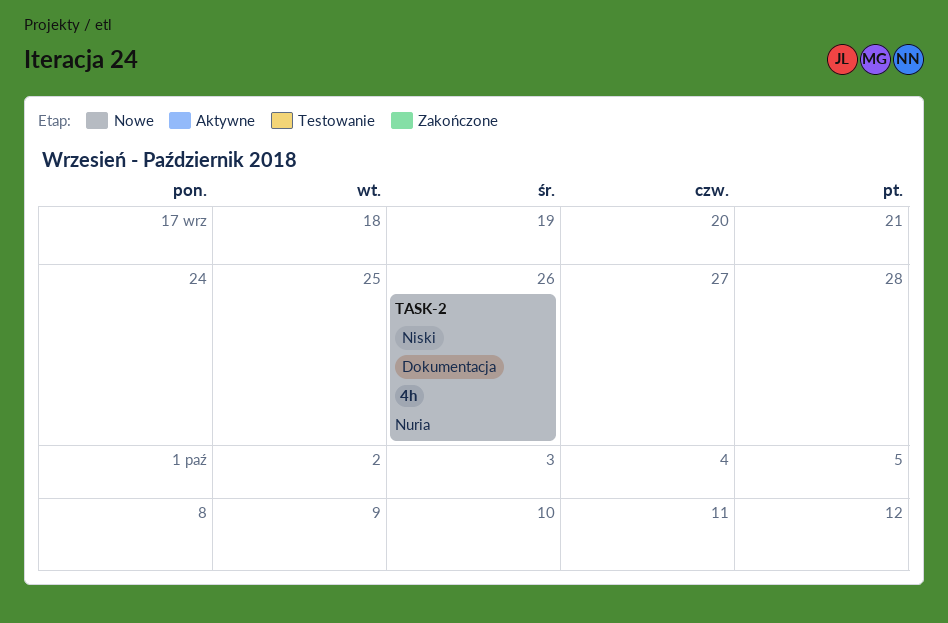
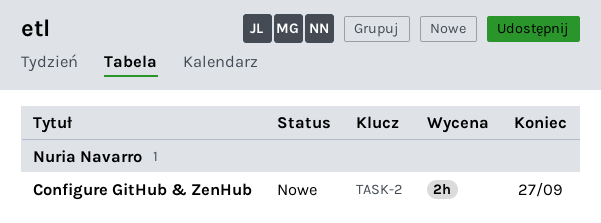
TASK-2, estimate: 4h -> 2h
TASK-2, due: Sep 26 -> Sep 27

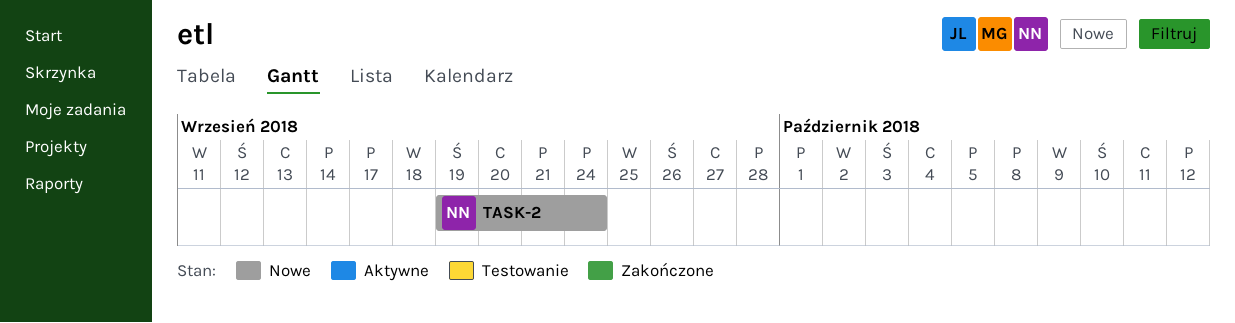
TASK-2, due: Sep 27 -> Sep 24

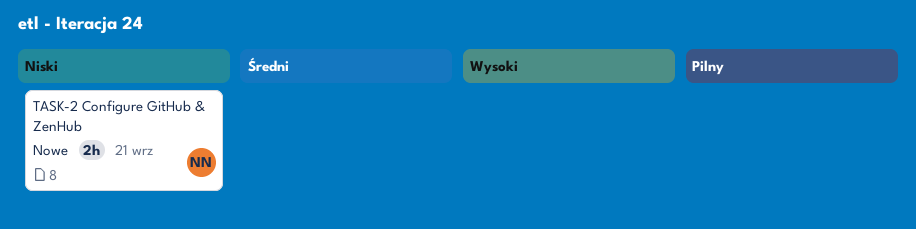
TASK-2, due: Sep 24 -> Sep 21

